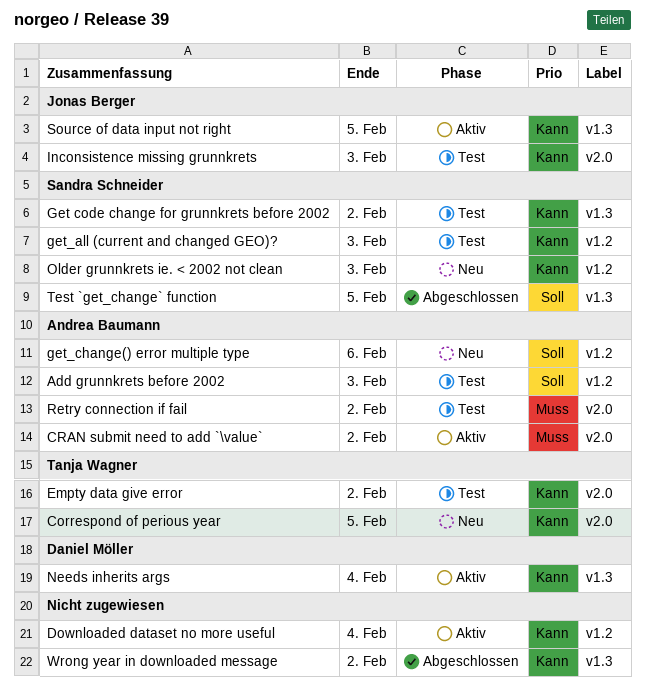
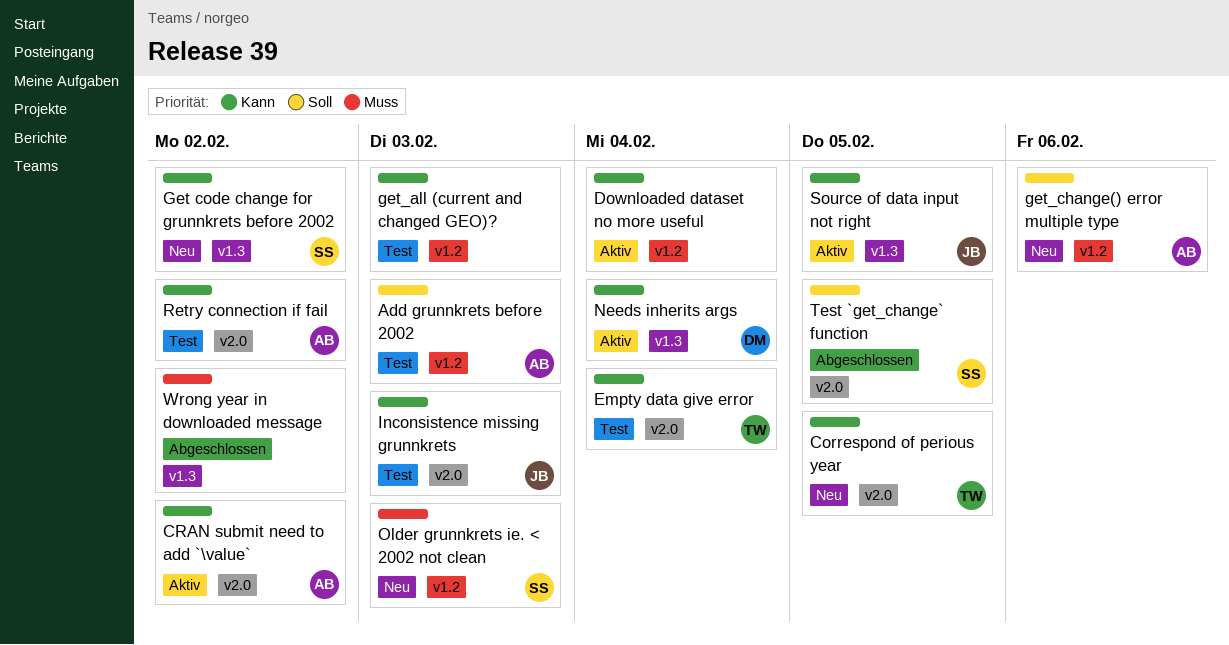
CRAN submit need to add `\value`, priority: Muss -> Kann
Empty data give error, due: Feb 2 -> Feb 4
Get code change for grunnkrets before 2002, status: Test -> Neu
get_all (current and changed GEO)?, owner: Sandra Schneider -> none
Older grunnkrets ie. < 2002 not clean, priority: Kann -> Muss
Retry connection if fail, priority: Muss -> Kann
Test `get_change` function, label: v1.3 -> v2.0
Wrong year in downloaded message, priority: Kann -> Muss

